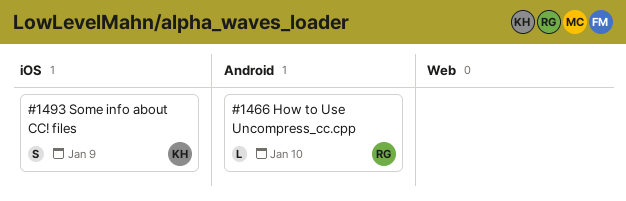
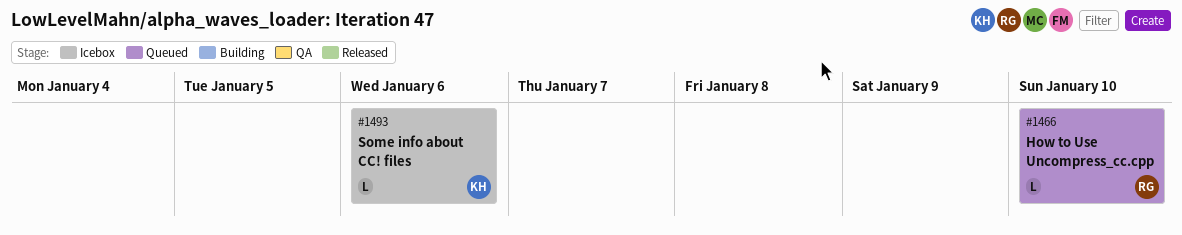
#1493, estimate: S -> L
#1493, due: Jan 9 -> Jan 6

